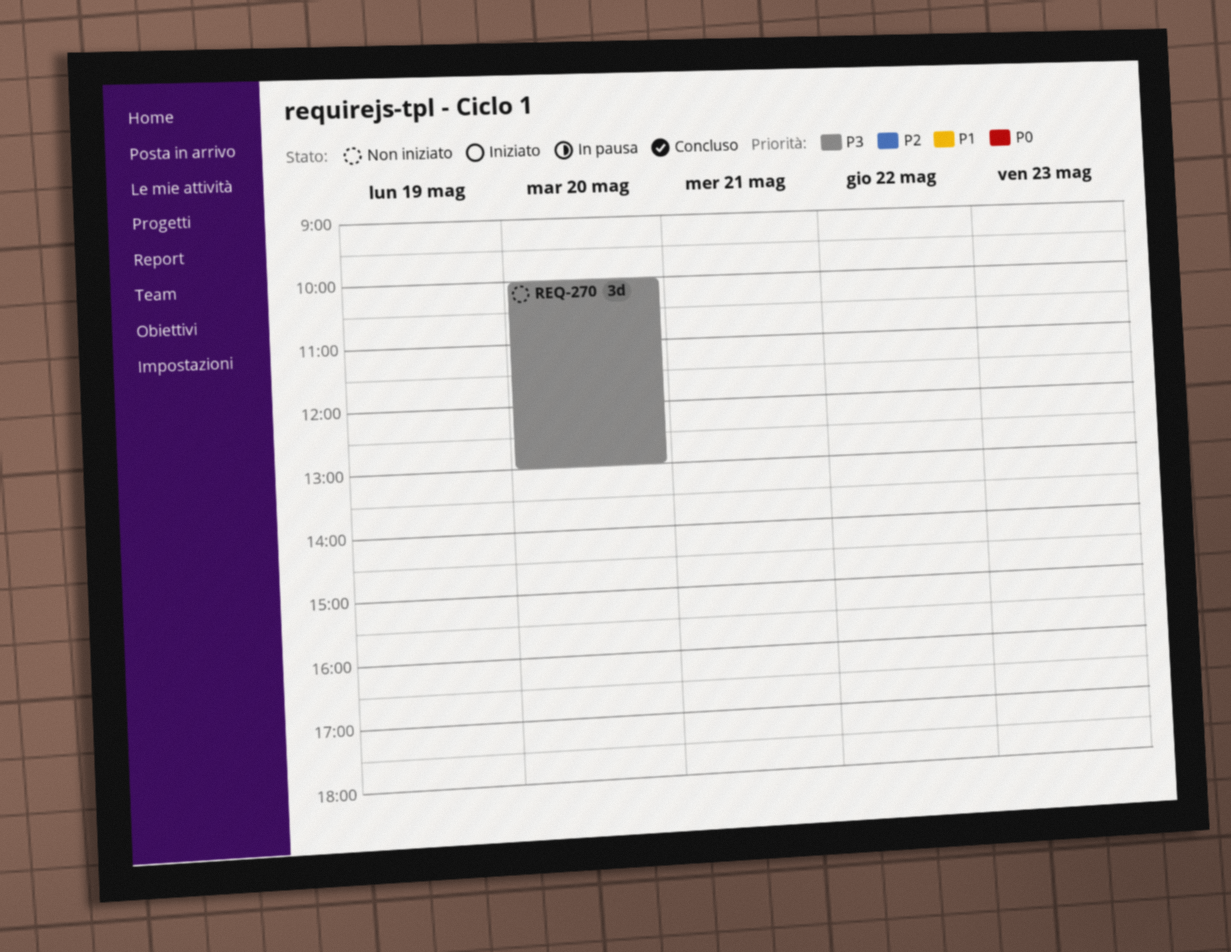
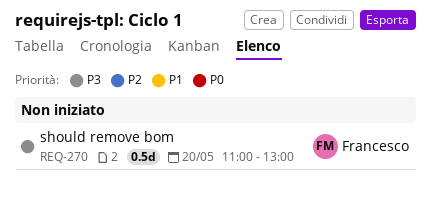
REQ-270, estimate: 3d -> 0.5d
REQ-270, begins: 10:00 -> 11:00

